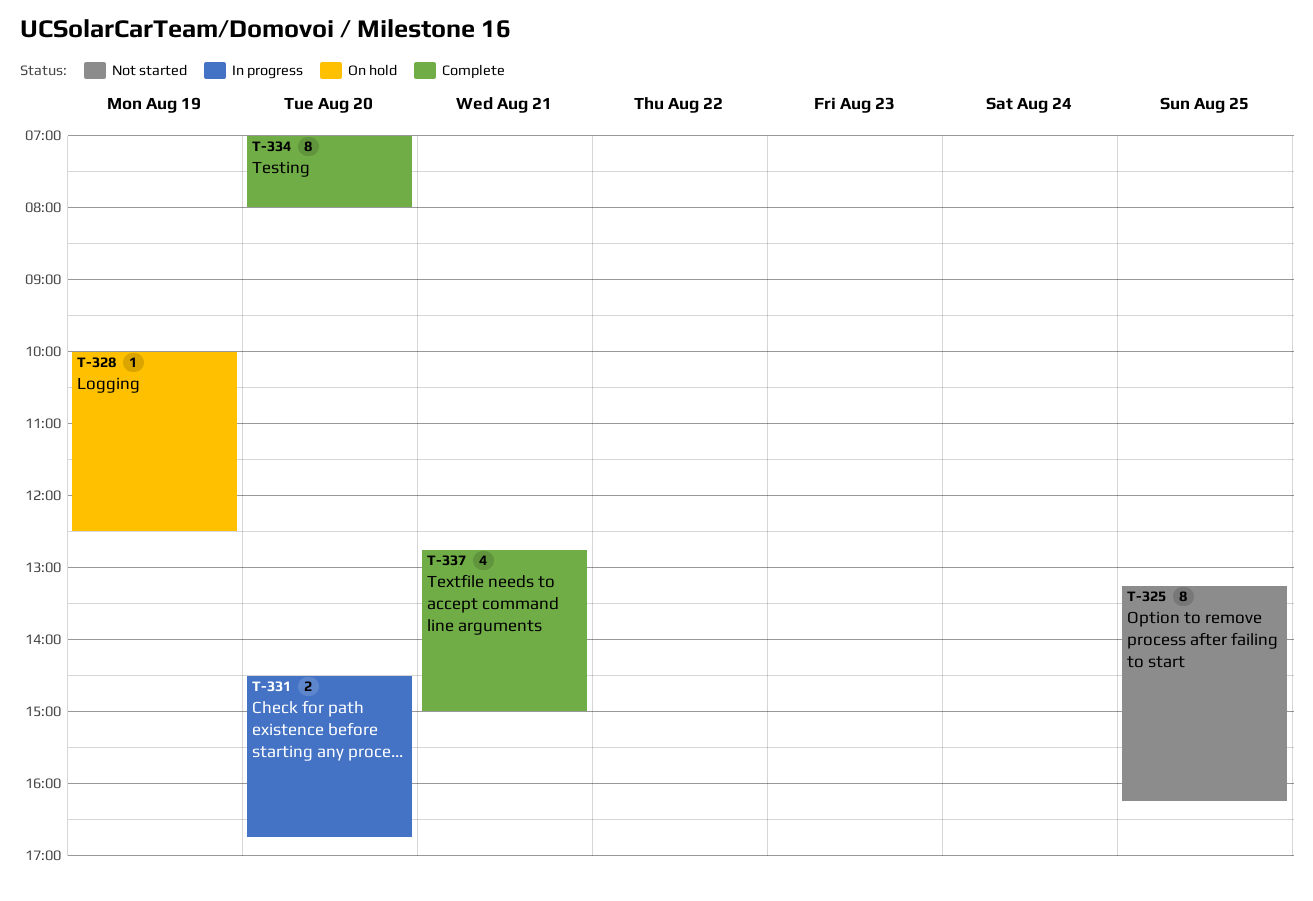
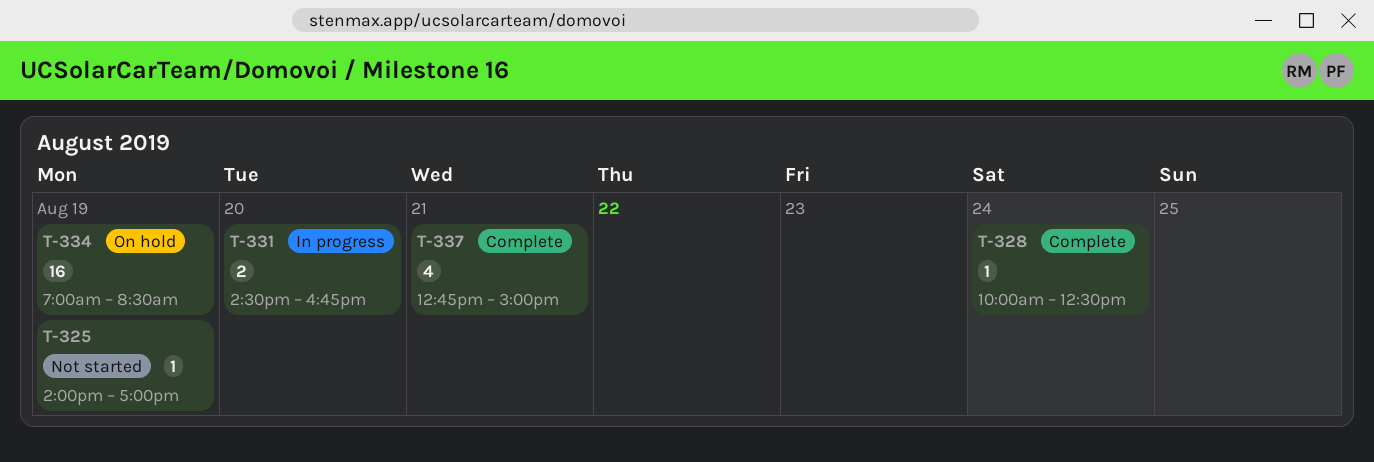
T-325, estimate: 8 -> 1
T-325, day: Aug 25 -> Aug 19
T-325, begins: 13:15 -> 14:00
T-325, ends: 16:15 -> 17:00
T-328, status: On hold -> Complete
T-328, day: Aug 19 -> Aug 24
T-334, status: Complete -> On hold
T-334, estimate: 8 -> 16
T-334, day: Aug 20 -> Aug 19
T-334, ends: 08:00 -> 08:30

